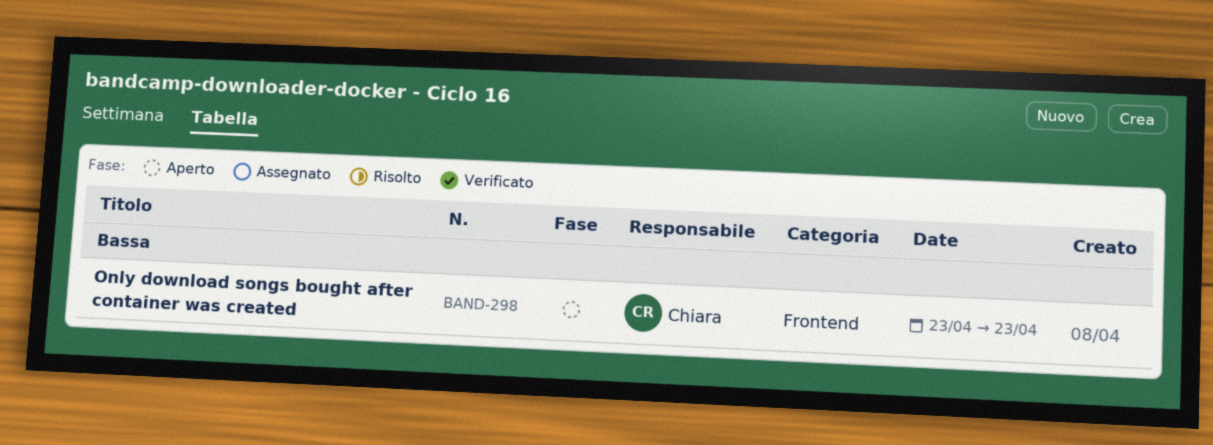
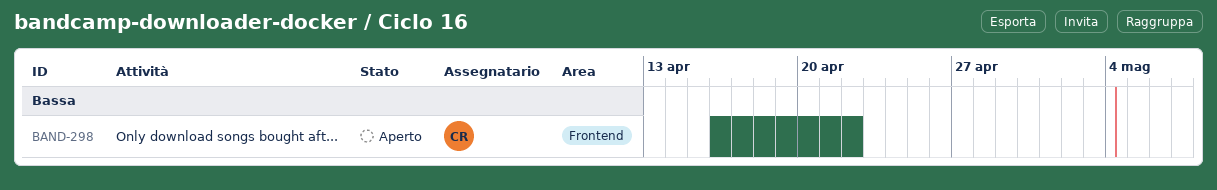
BAND-298, start: Apr 23 -> Apr 16
BAND-298, due: Apr 23 -> Apr 22

